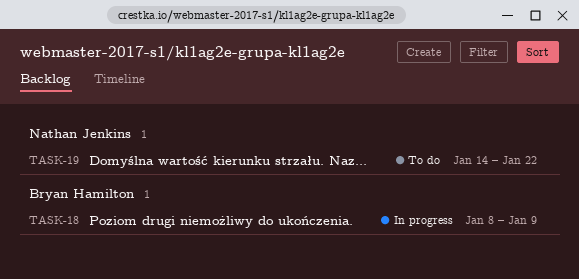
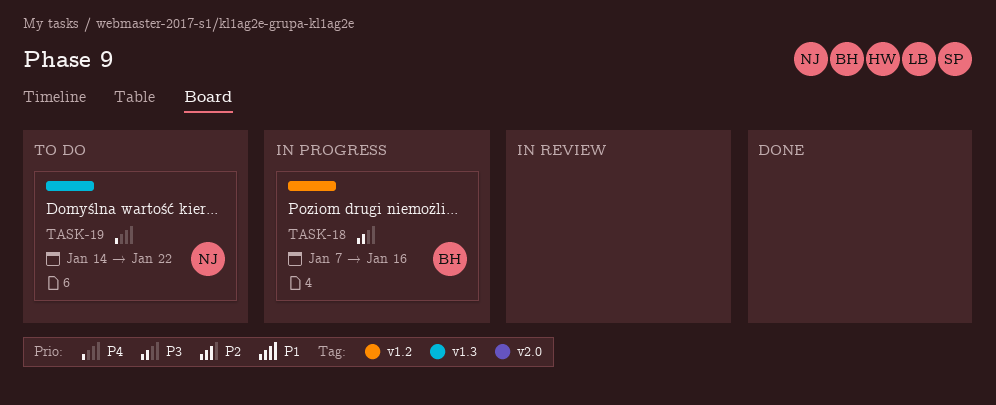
TASK-18, start: Jan 8 -> Jan 7
TASK-18, due: Jan 9 -> Jan 16

